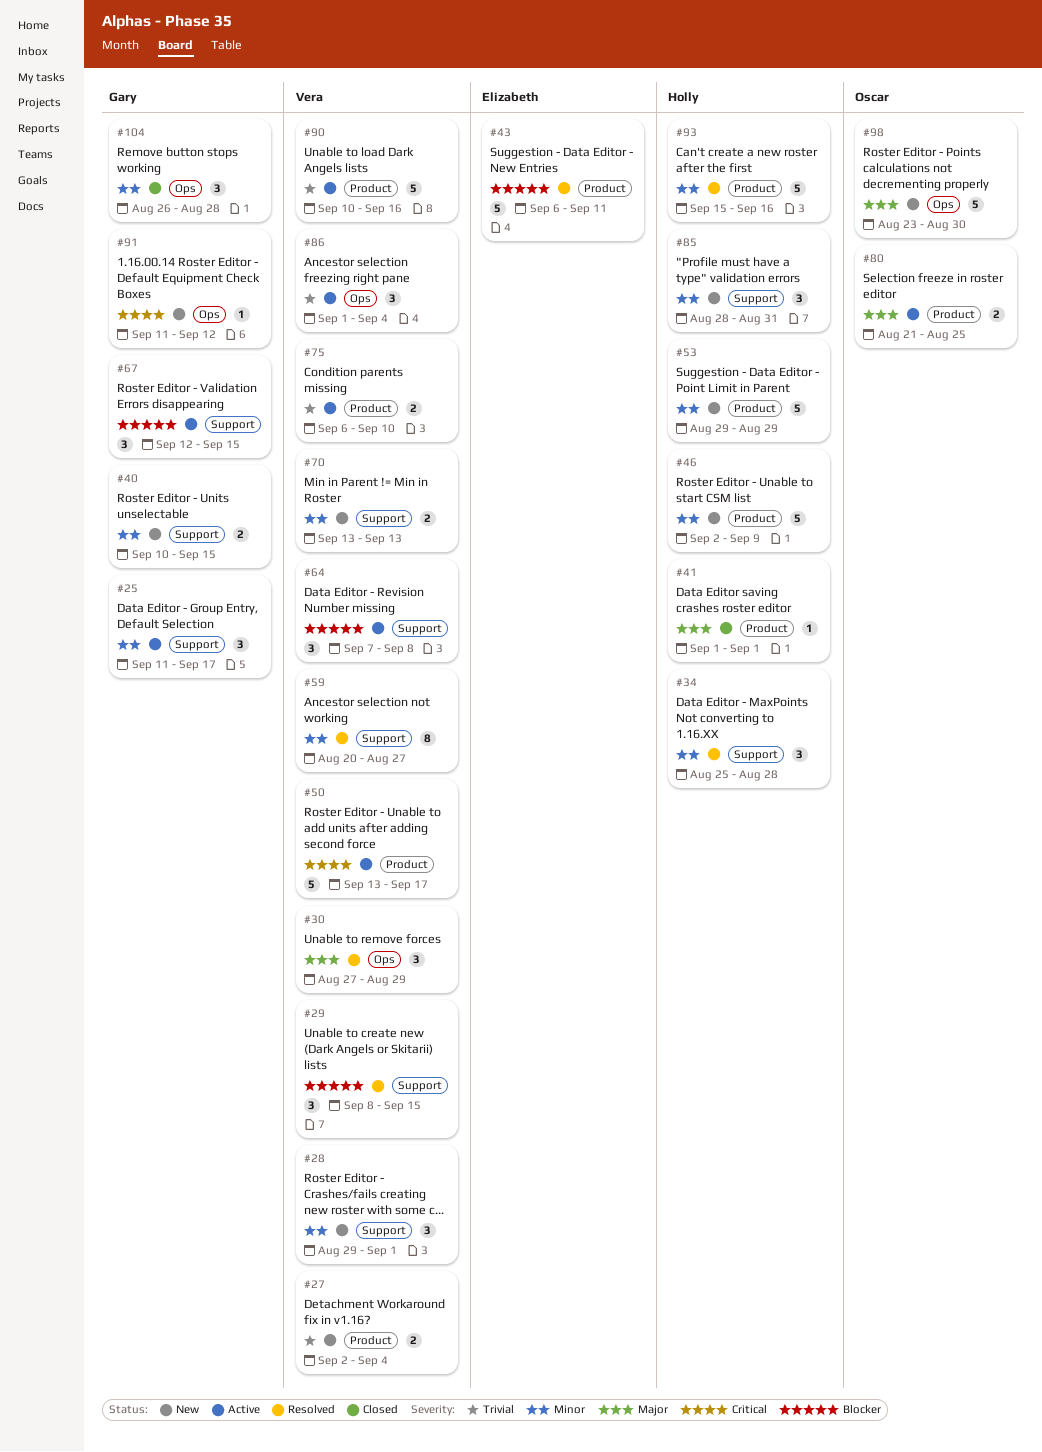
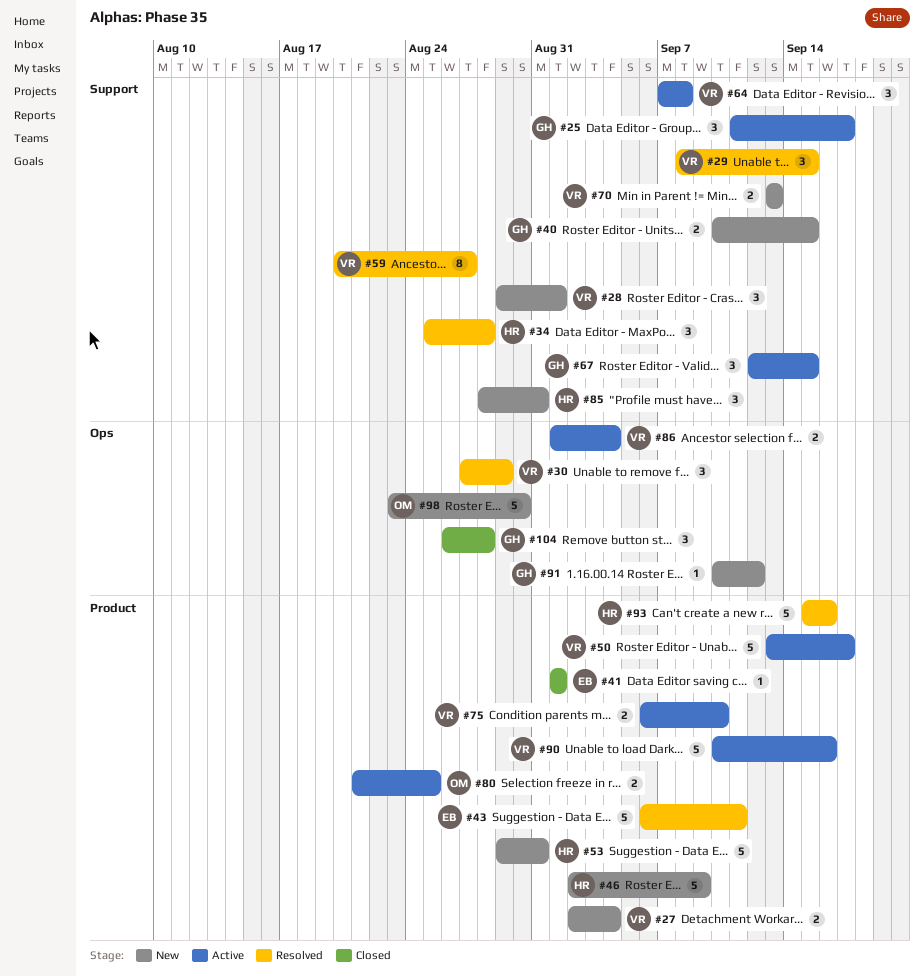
#41, owner: Holly -> Elizabeth
#53, due: Aug 29 -> Aug 31
#86, estimate: 3 -> 2
#91, start: Sep 11 -> Sep 10

